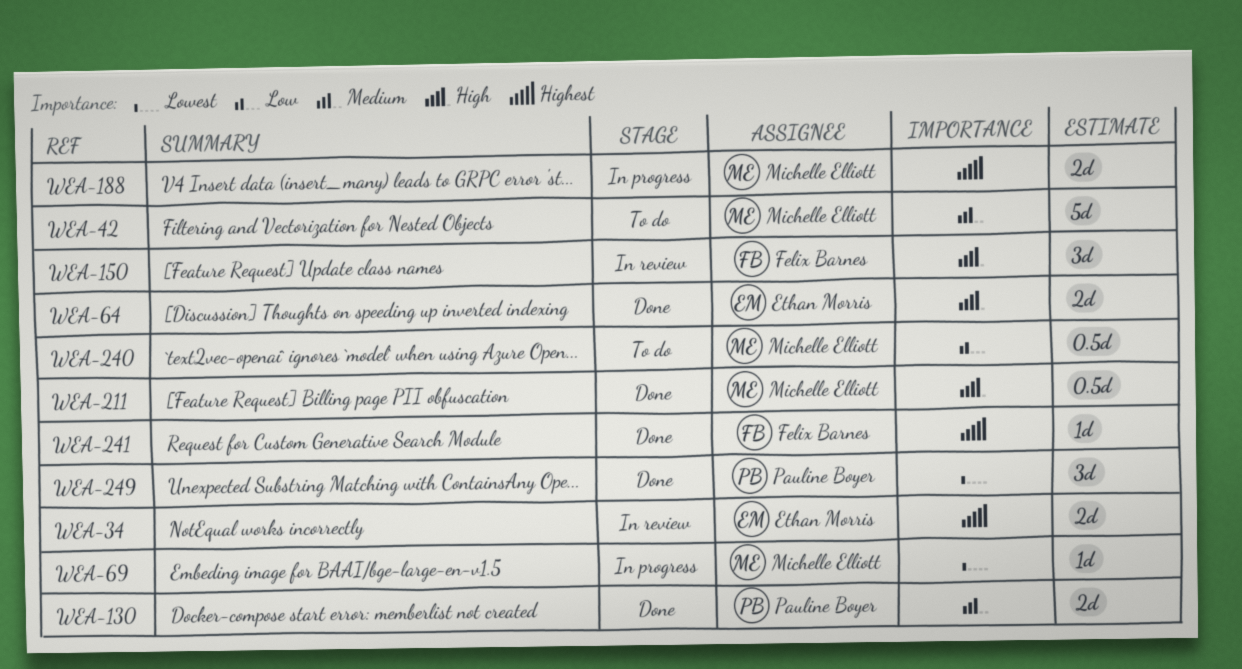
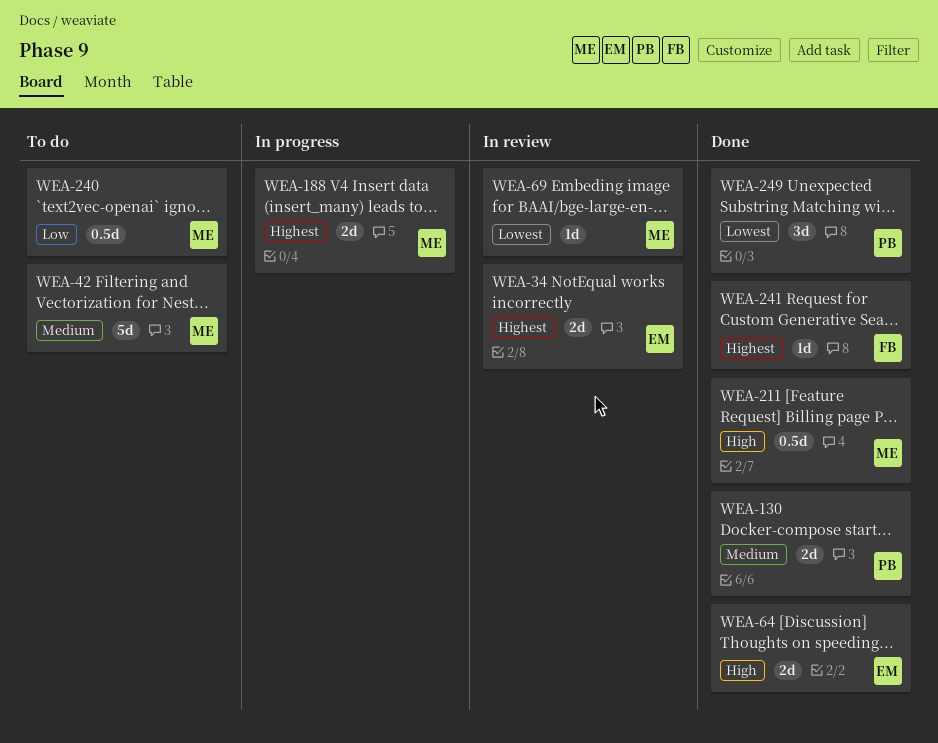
WEA-69, status: In progress -> In review
WEA-150: present -> none

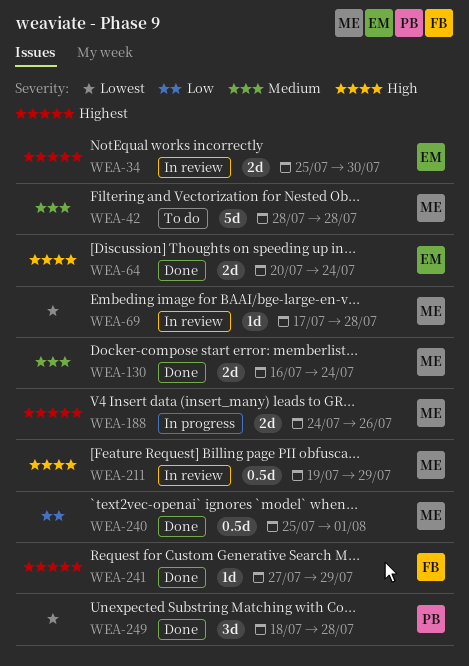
WEA-130, owner: PB -> ME
WEA-211, status: Done -> In review
WEA-240, status: To do -> Done

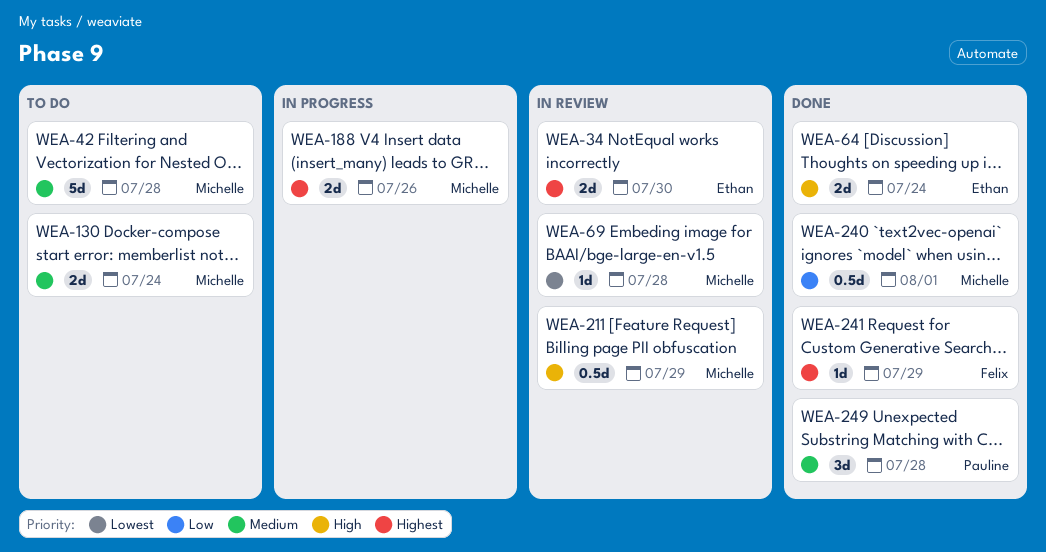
WEA-130, status: Done -> To do
WEA-249, priority: Lowest -> Medium

